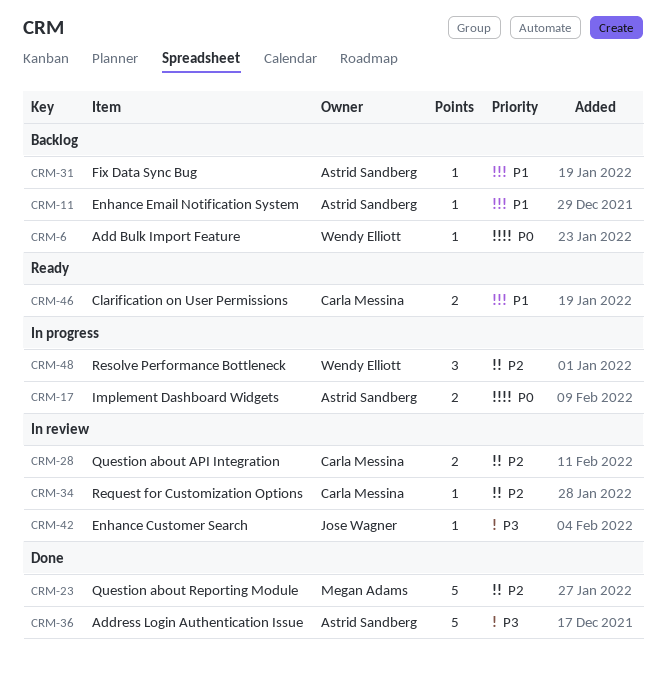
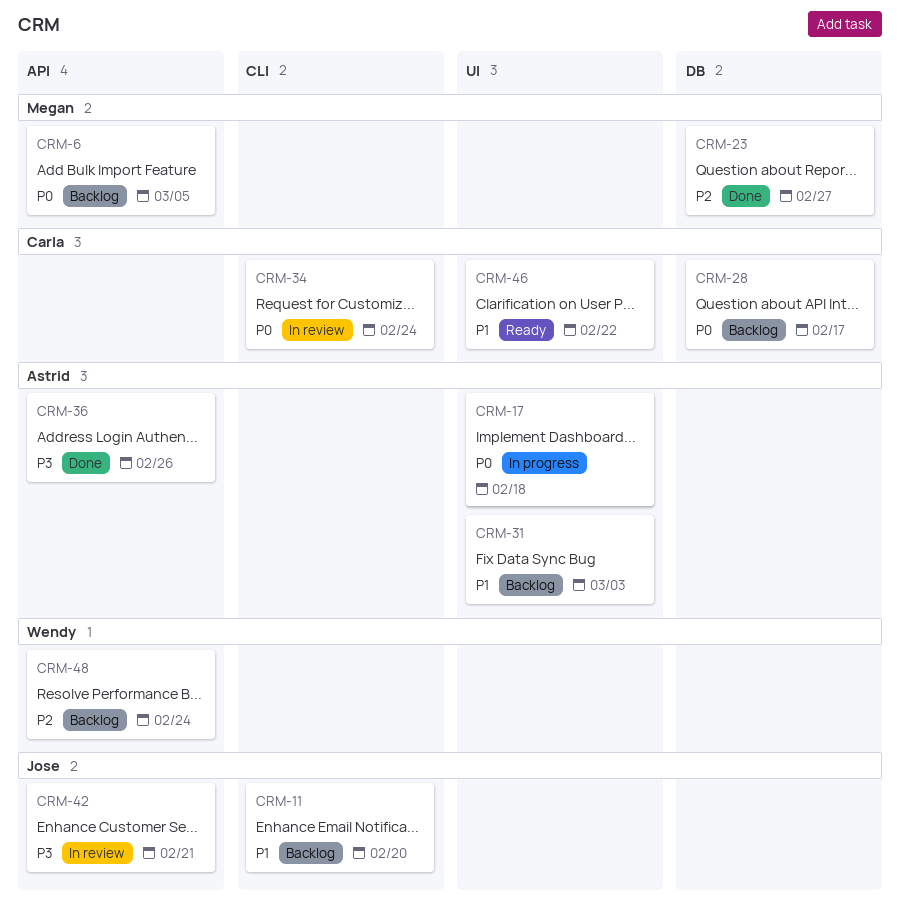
CRM-6, owner: Wendy Elliott -> Megan Adams
CRM-11, owner: Astrid Sandberg -> Jose Wagner
CRM-28, status: In review -> Backlog
CRM-28, priority: P2 -> P0
CRM-34, priority: P2 -> P0
CRM-48, status: In progress -> Backlog

